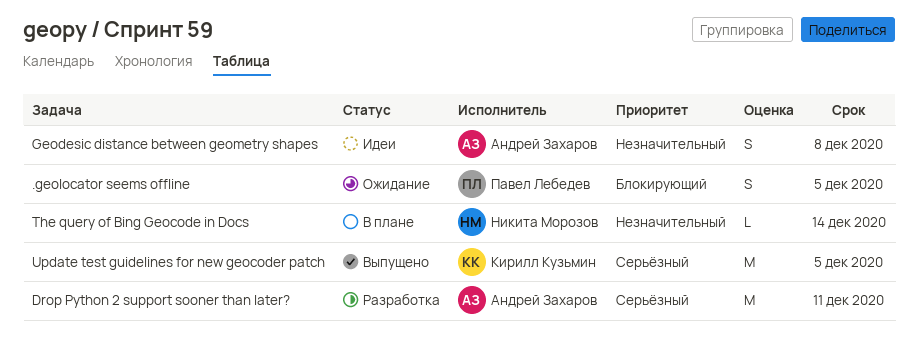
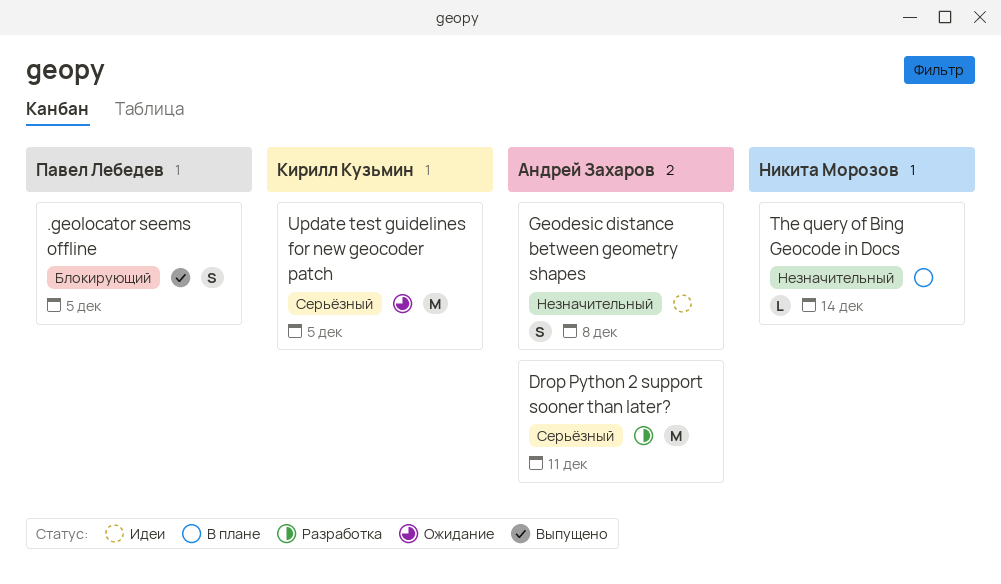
.geolocator seems offline, status: Ожидание -> Выпущено
Update test guidelines for new geocoder patch, status: Выпущено -> Ожидание

